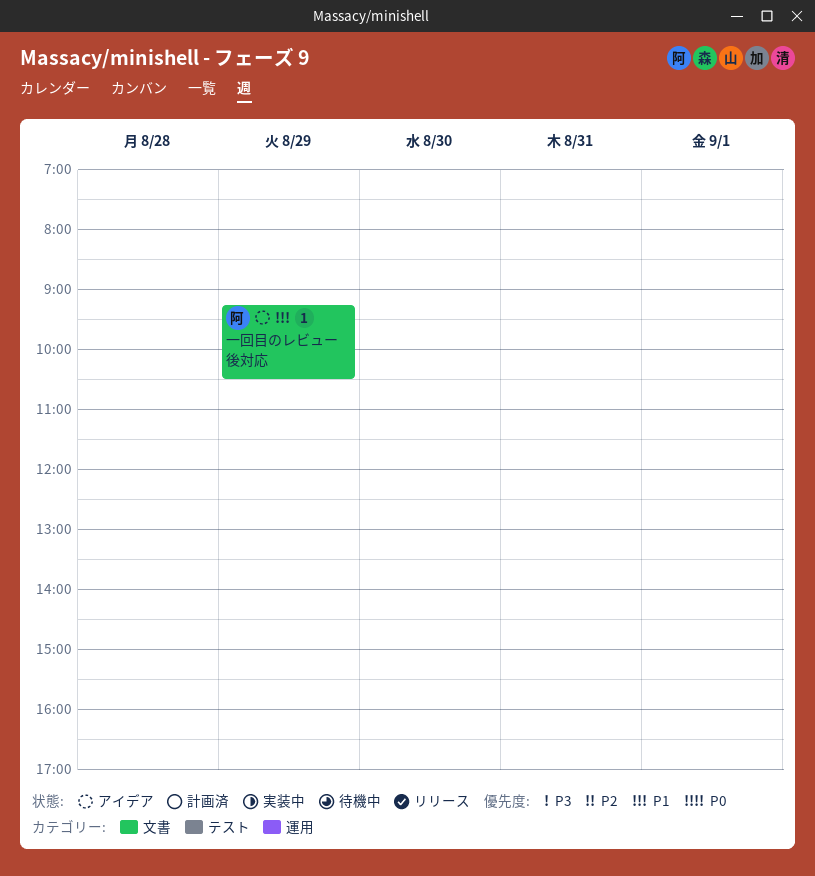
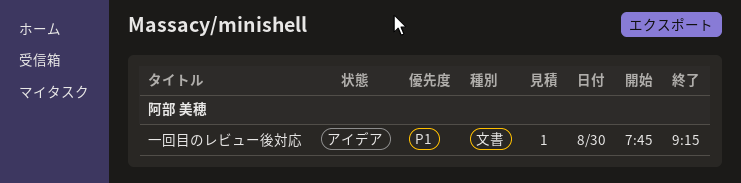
一回目のレビュー後対応, day: Aug 29 -> Aug 30
一回目のレビュー後対応, begins: 09:15 -> 07:45
一回目のレビュー後対応, ends: 10:30 -> 09:15

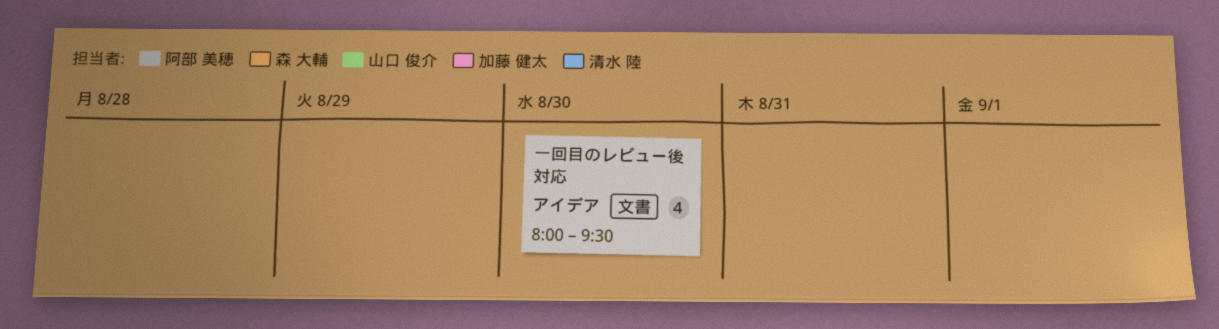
一回目のレビュー後対応, estimate: 1 -> 4
一回目のレビュー後対応, begins: 07:45 -> 08:00
一回目のレビュー後対応, ends: 09:15 -> 09:30

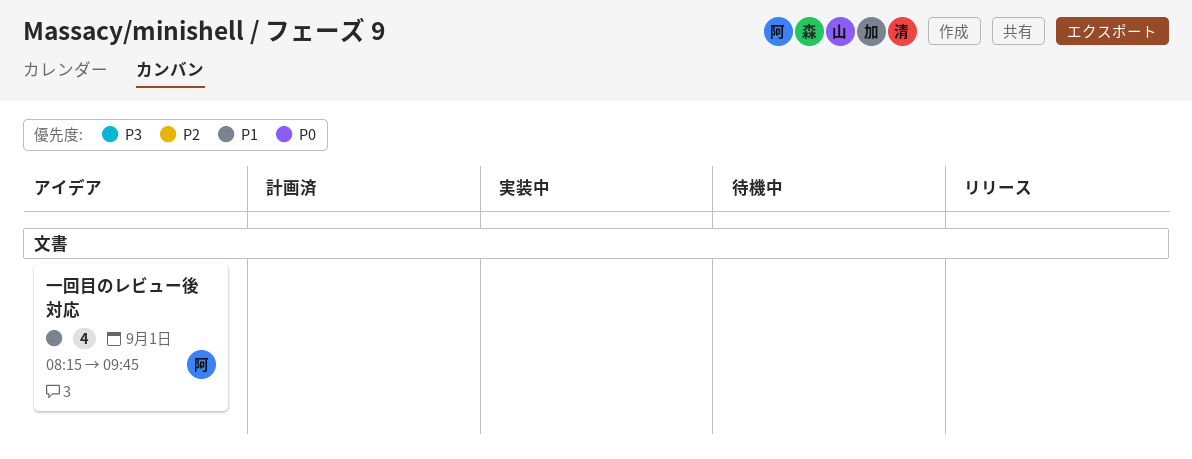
一回目のレビュー後対応, day: Aug 30 -> Sep 1
一回目のレビュー後対応, begins: 08:00 -> 08:15
一回目のレビュー後対応, ends: 09:30 -> 09:45

